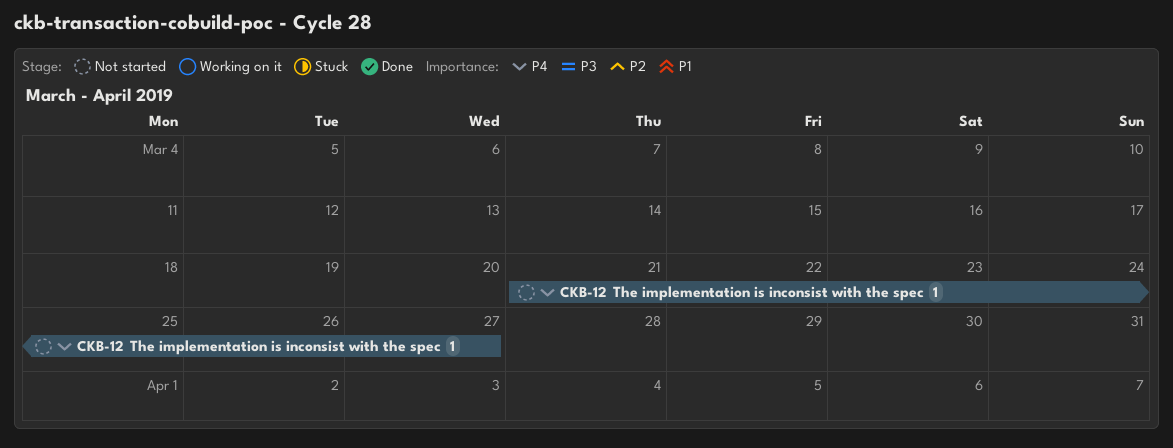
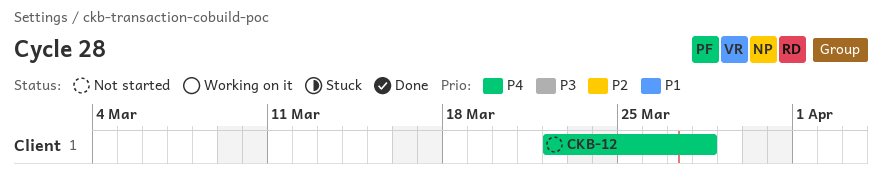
CKB-12, start: Mar 21 -> Mar 22
CKB-12, due: Mar 27 -> Mar 28

